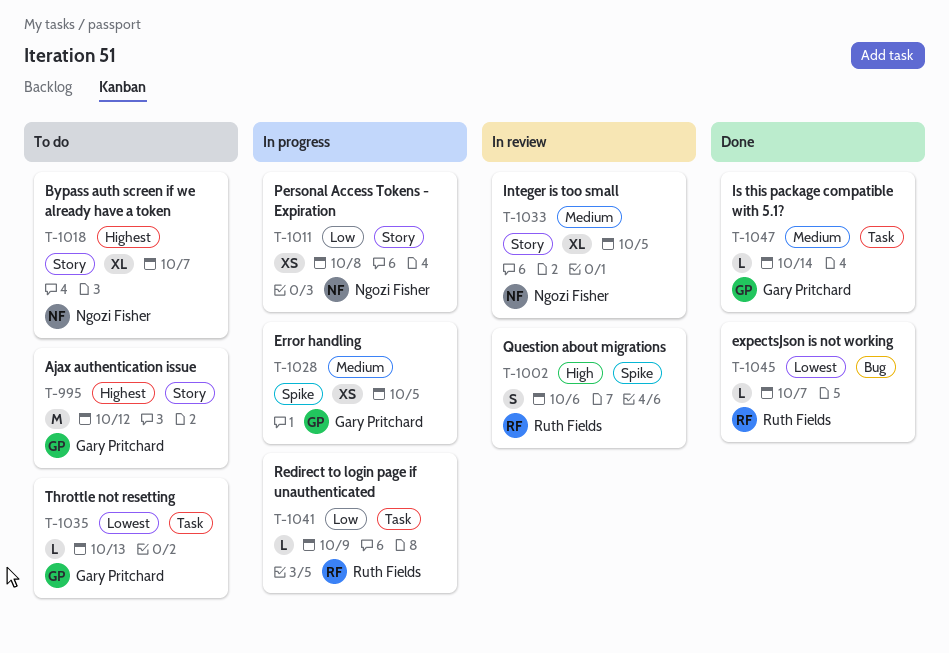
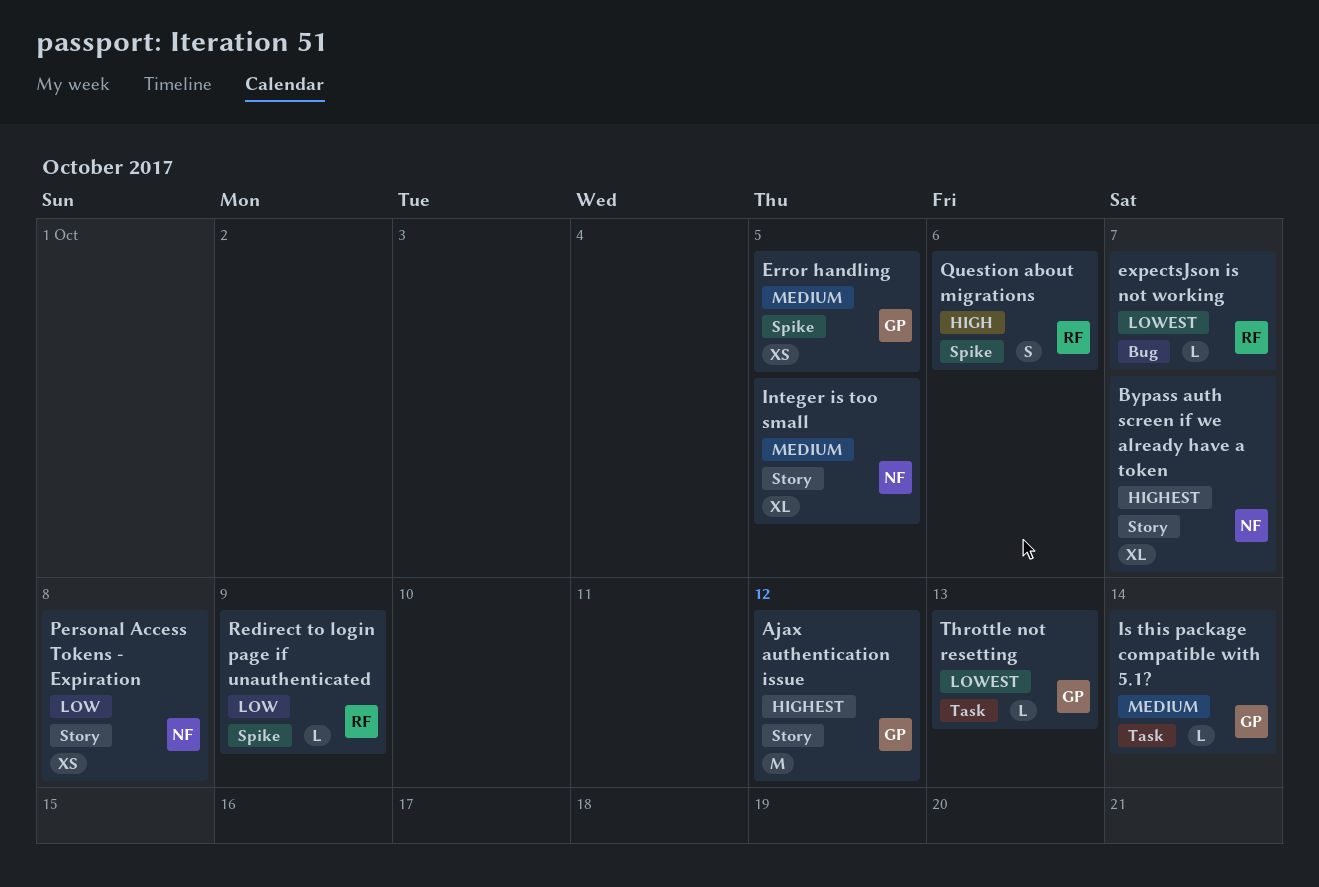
Redirect to login page if unauthenticated, label: Task -> Spike

